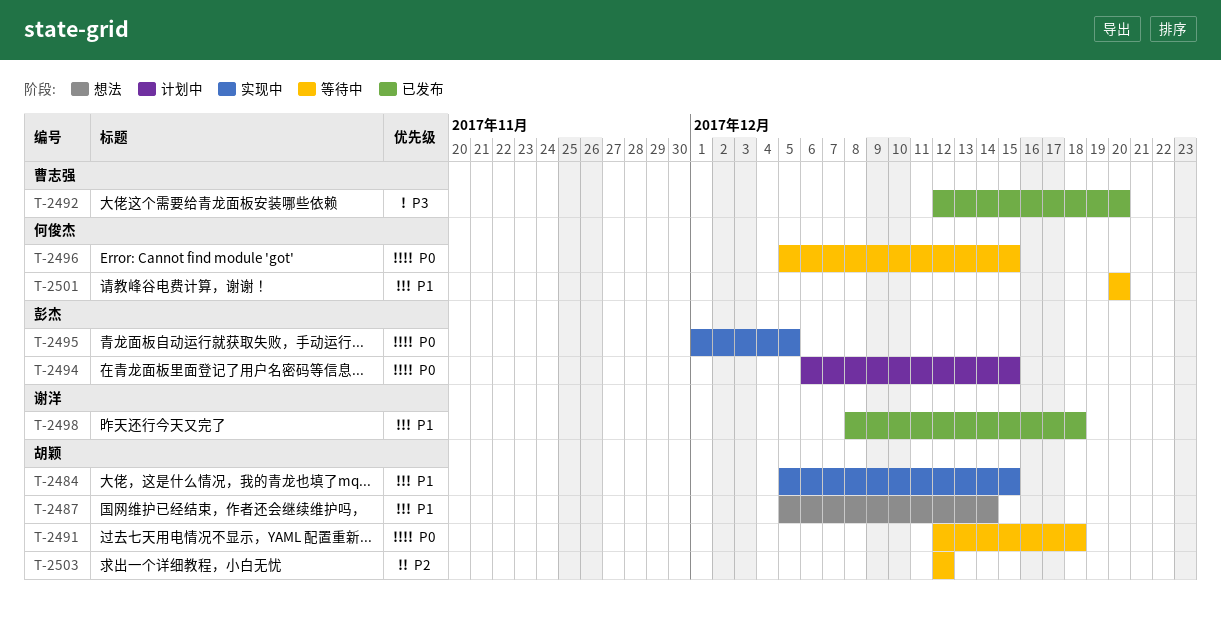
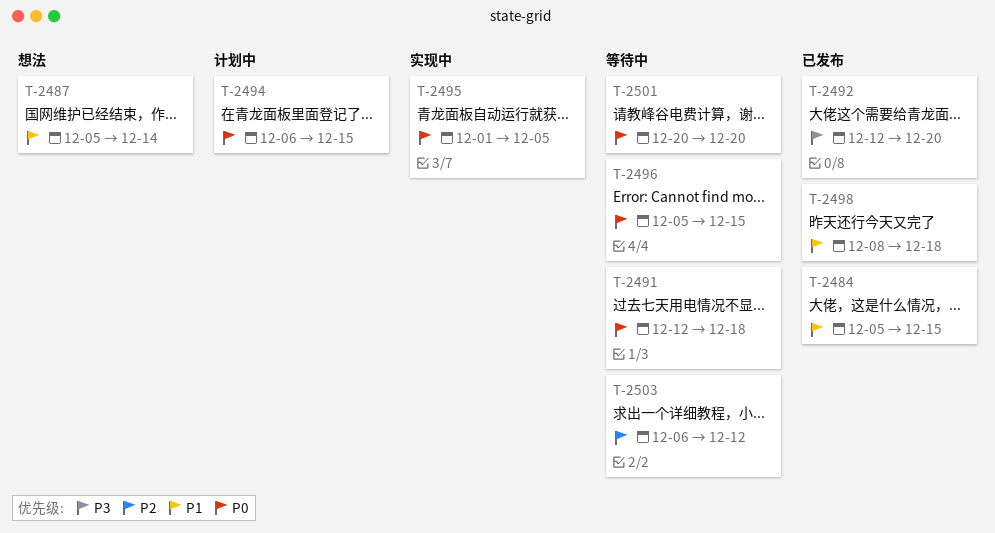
T-2484, status: 实现中 -> 已发布
T-2501, priority: P1 -> P0
T-2503, start: Dec 12 -> Dec 6

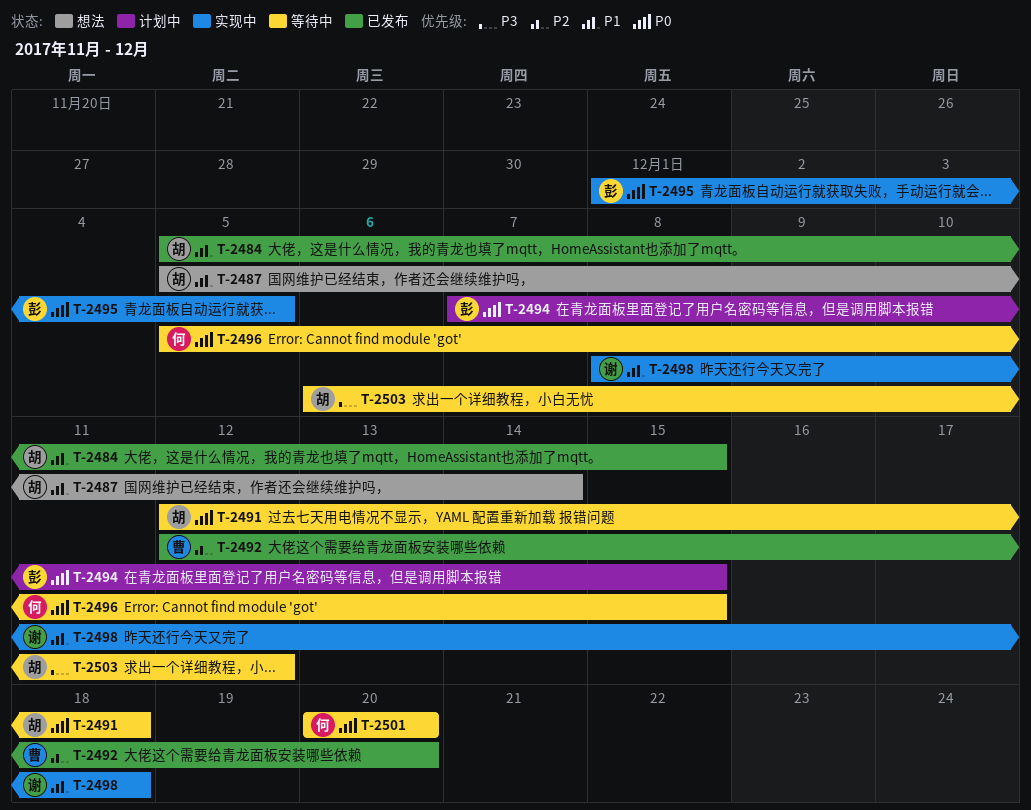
T-2492, priority: P3 -> P2
T-2494, start: Dec 6 -> Dec 7
T-2498, status: 已发布 -> 实现中
T-2503, priority: P2 -> P3

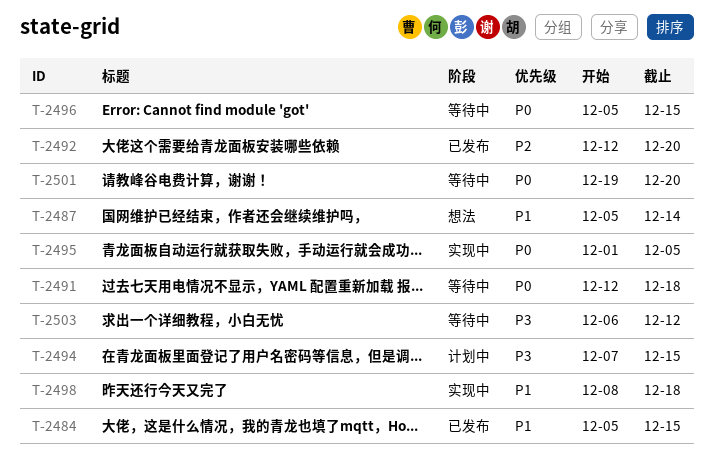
T-2494, priority: P0 -> P3
T-2501, start: Dec 20 -> Dec 19

